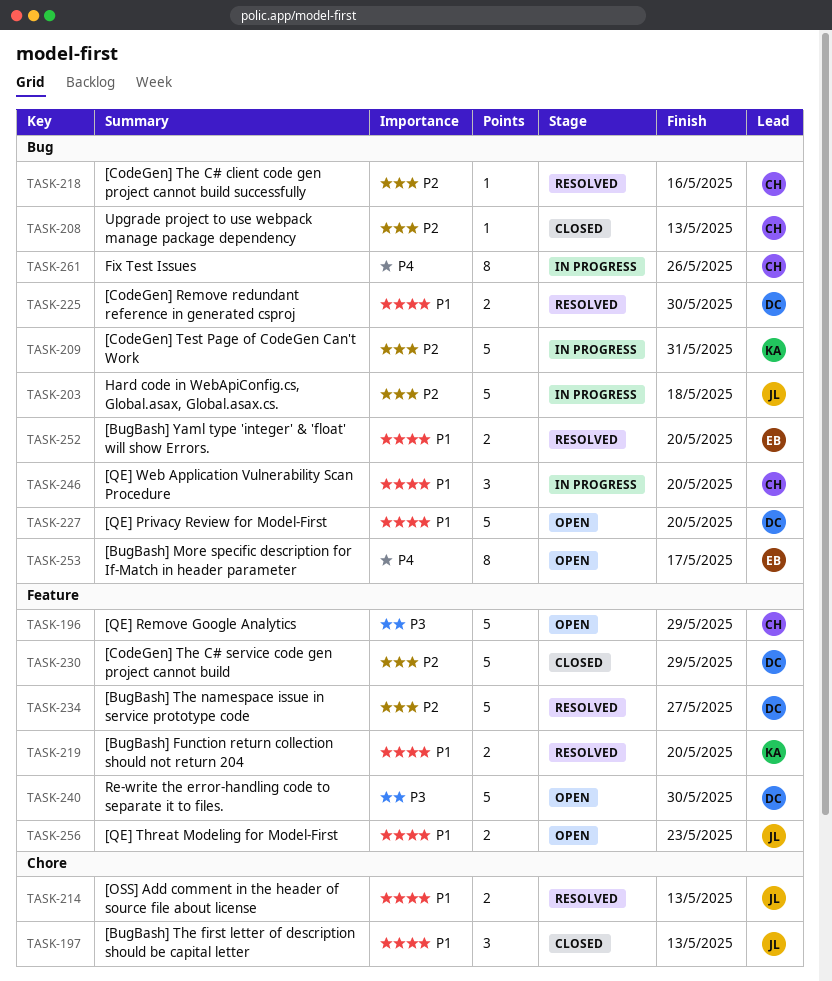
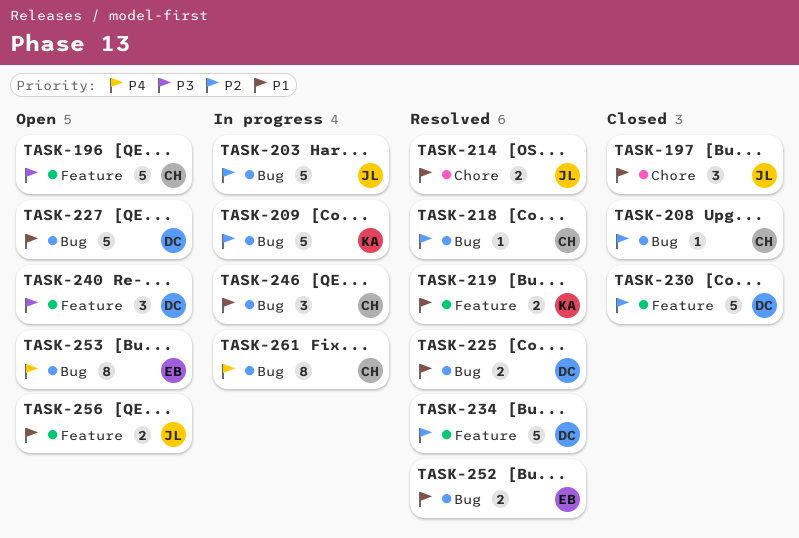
TASK-240, estimate: 5 -> 3

